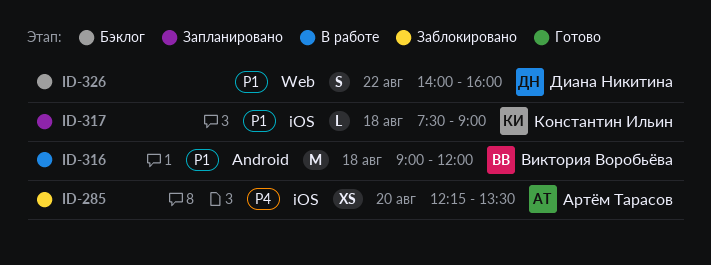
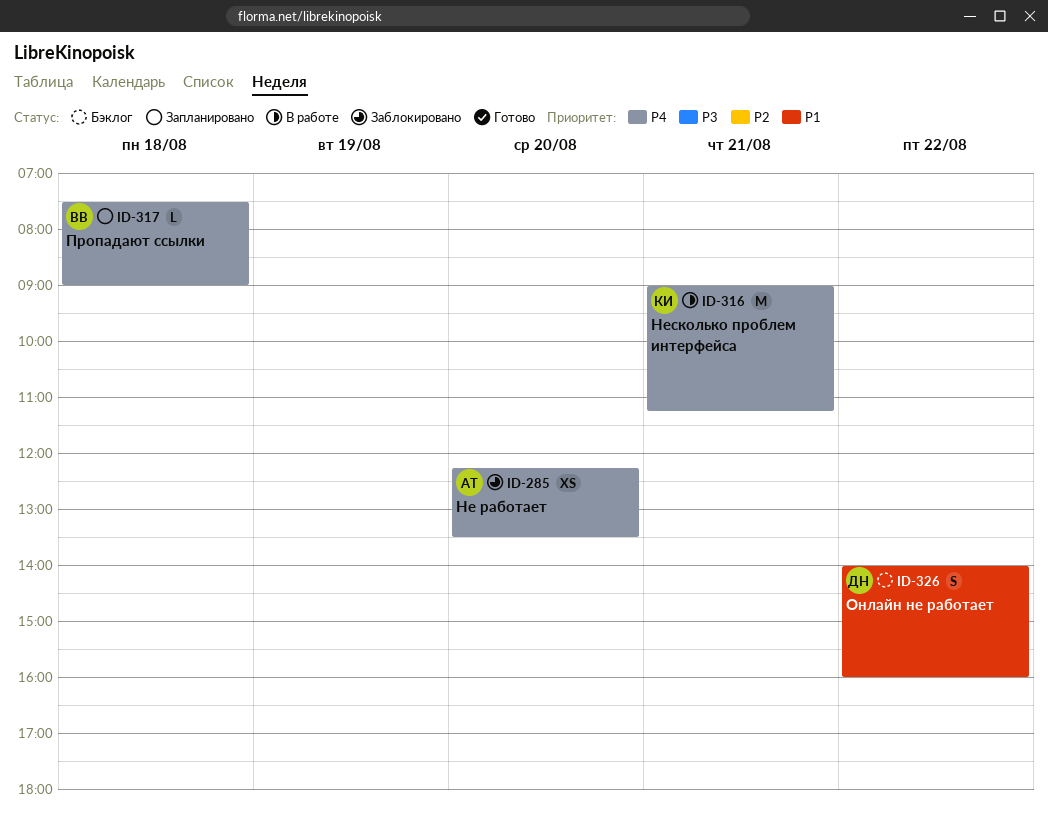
ID-316, owner: Виктория Воробьёва -> Константин Ильин
ID-316, priority: P1 -> P4
ID-316, day: Aug 18 -> Aug 21
ID-316, ends: 12:00 -> 11:15
ID-317, owner: Константин Ильин -> Виктория Воробьёва
ID-317, priority: P1 -> P4

